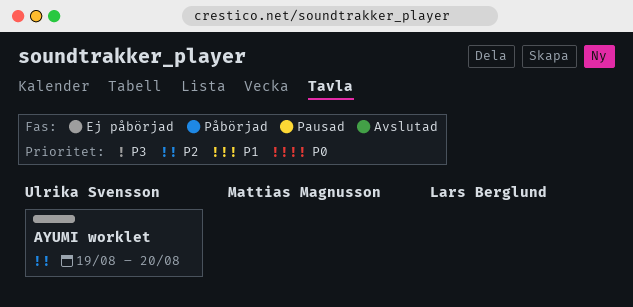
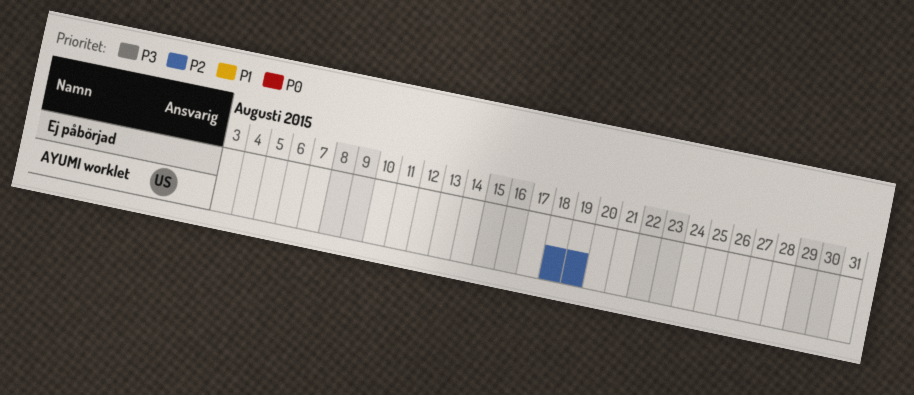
AYUMI worklet, start: Aug 19 -> Aug 18
AYUMI worklet, due: Aug 20 -> Aug 19

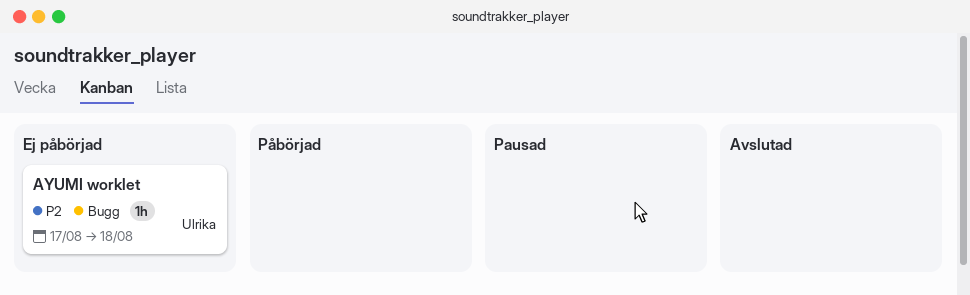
AYUMI worklet, start: Aug 18 -> Aug 17
AYUMI worklet, due: Aug 19 -> Aug 18

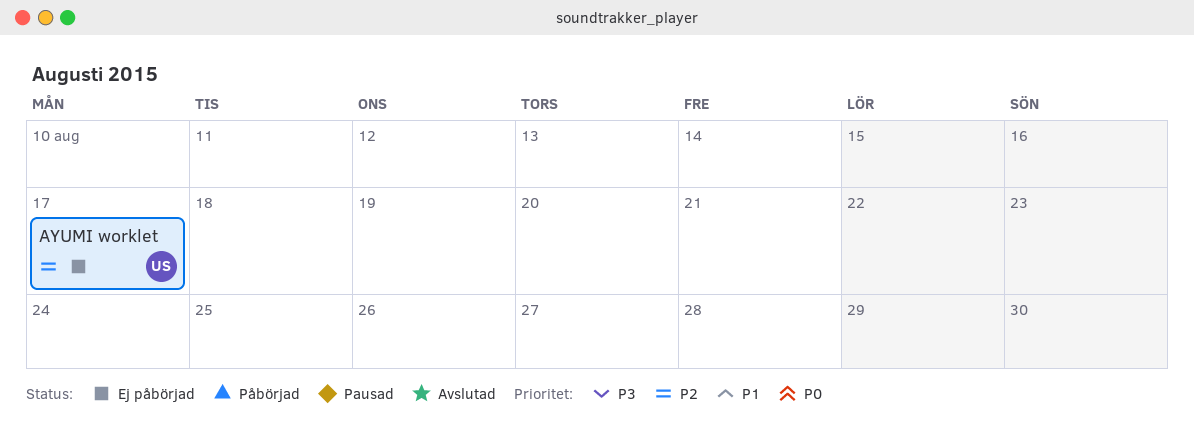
AYUMI worklet, due: Aug 18 -> Aug 17

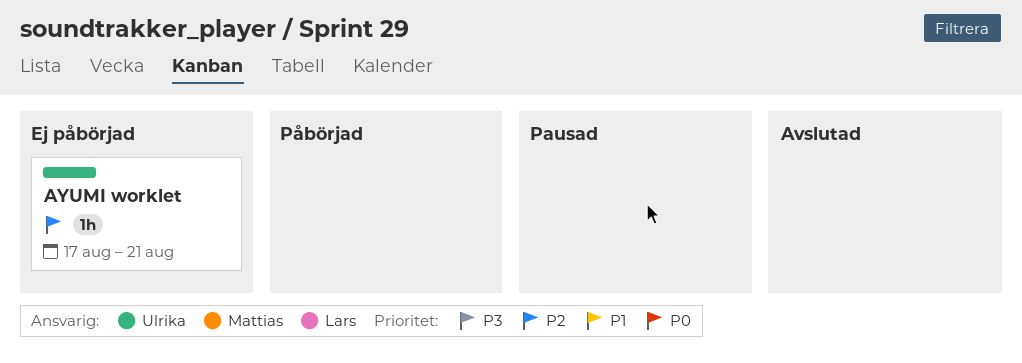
AYUMI worklet, due: Aug 17 -> Aug 21

